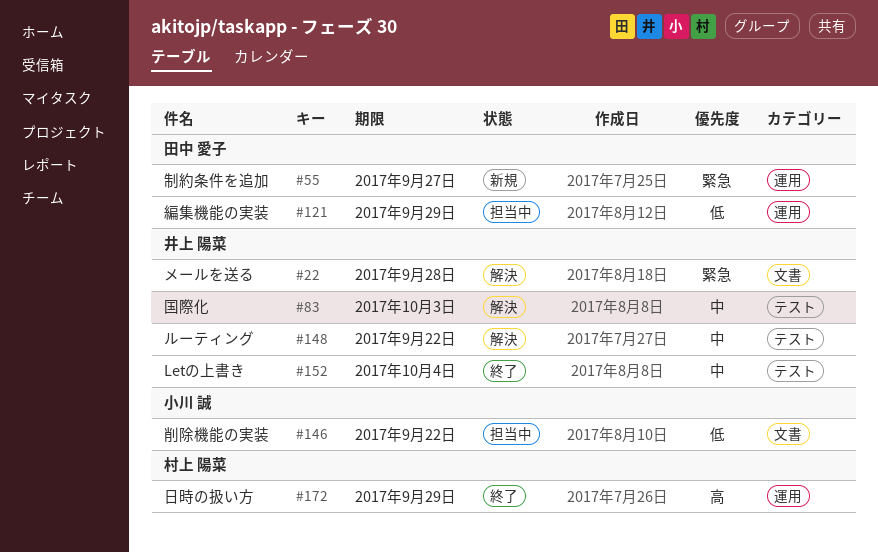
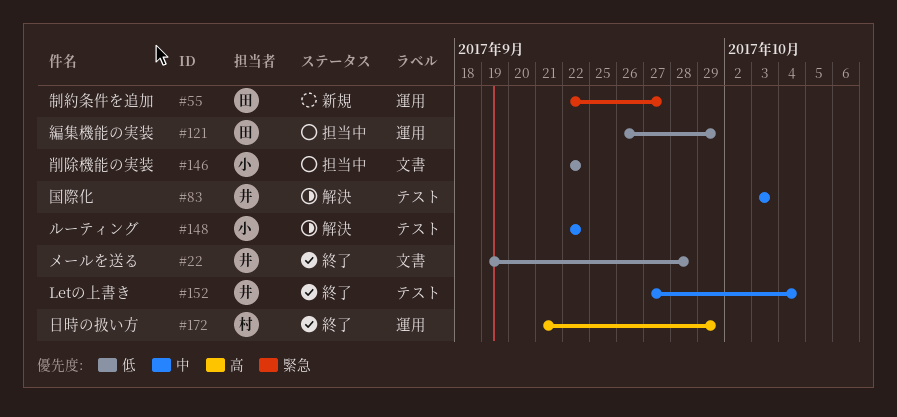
#22, status: 解決 -> 終了
#22, priority: 緊急 -> 低
#148, owner: 井上 陽菜 -> 小川 誠

